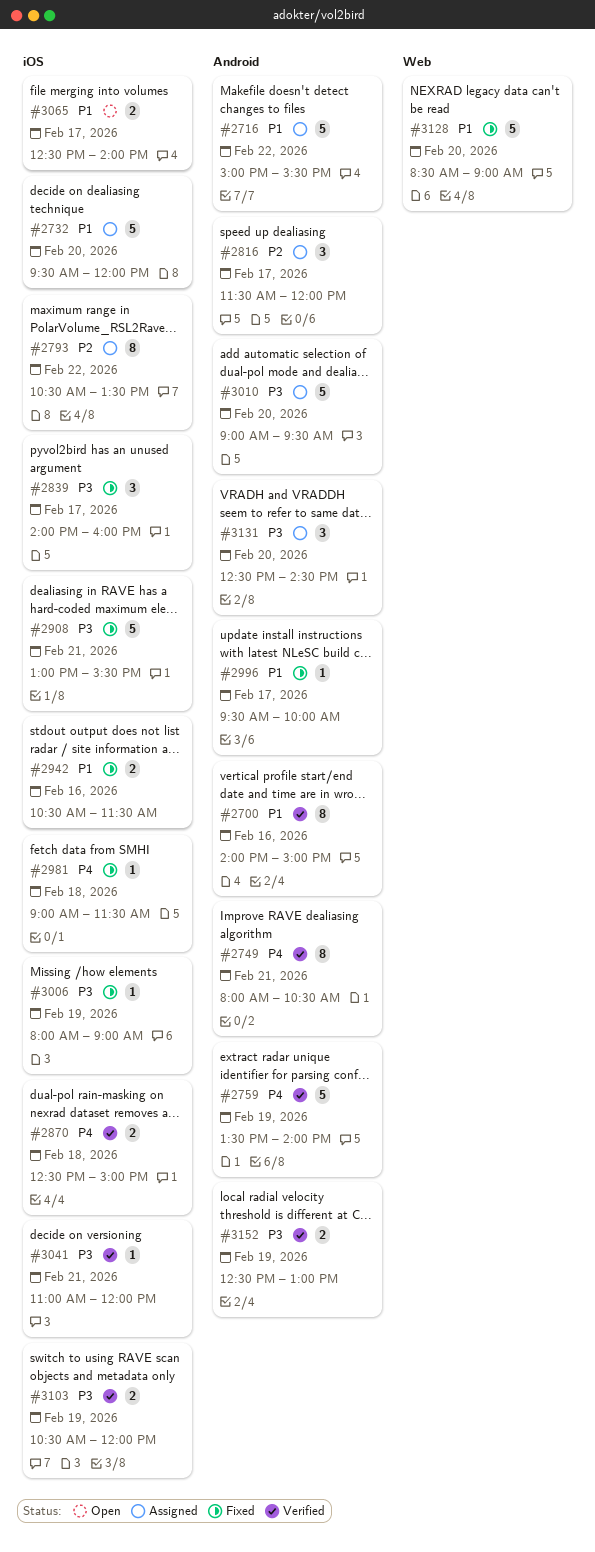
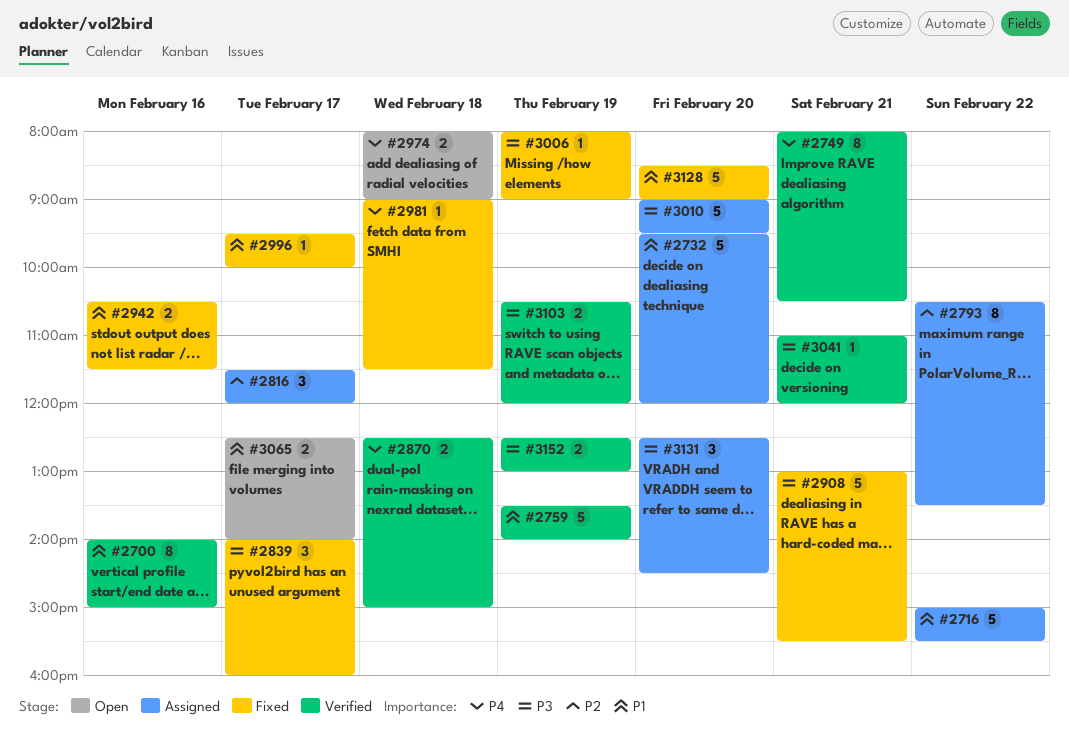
#2759, priority: P4 -> P1
#2974: none -> present

